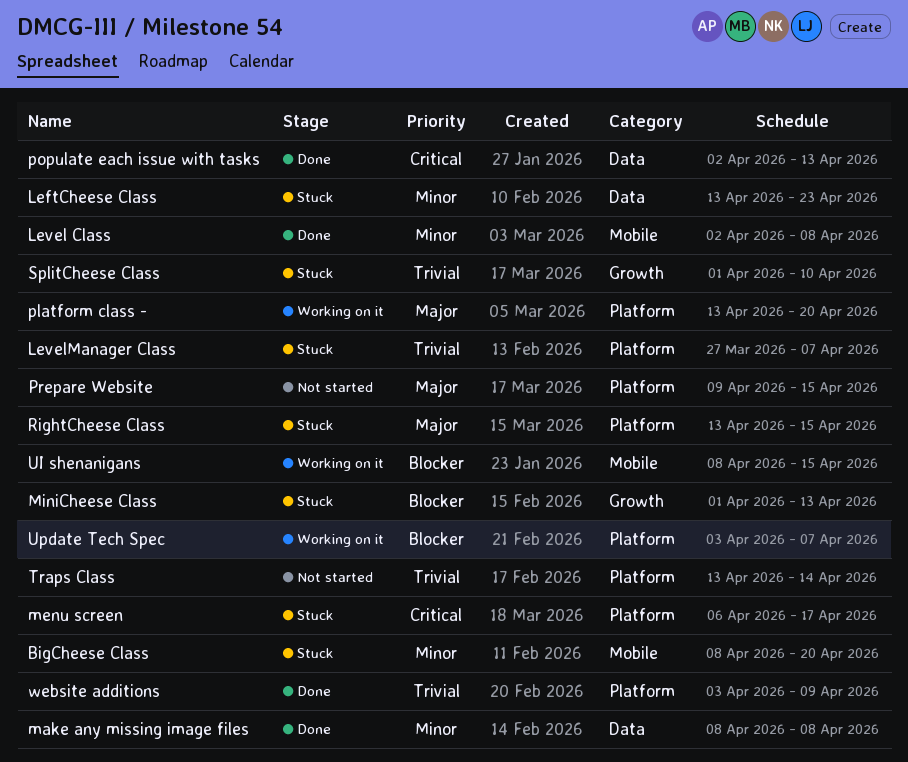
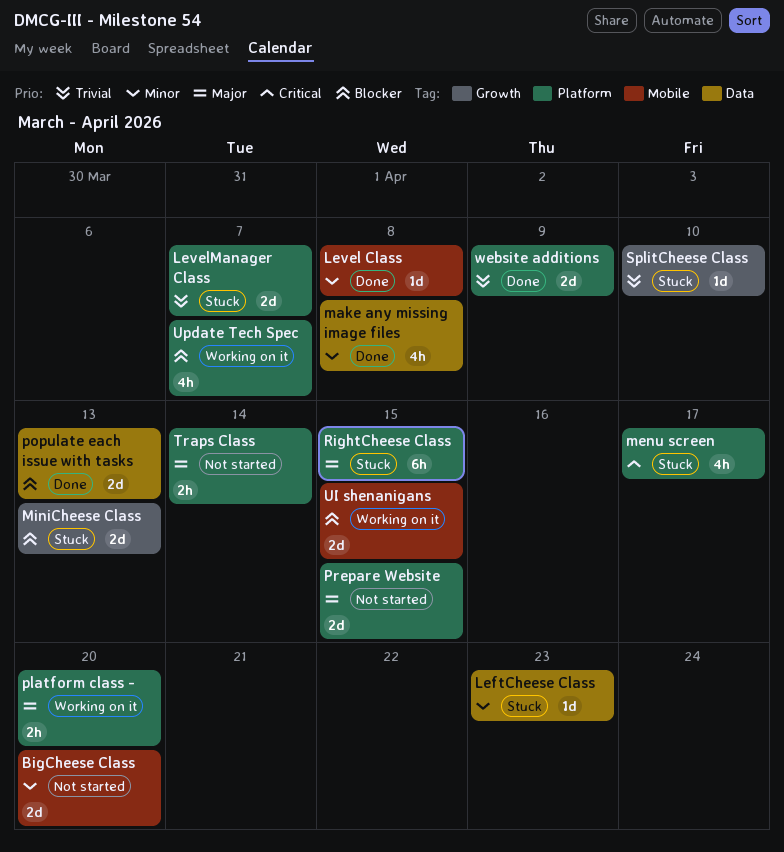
BigCheese Class, status: Stuck -> Not started
populate each issue with tasks, priority: Critical -> Blocker
Traps Class, priority: Trivial -> Major

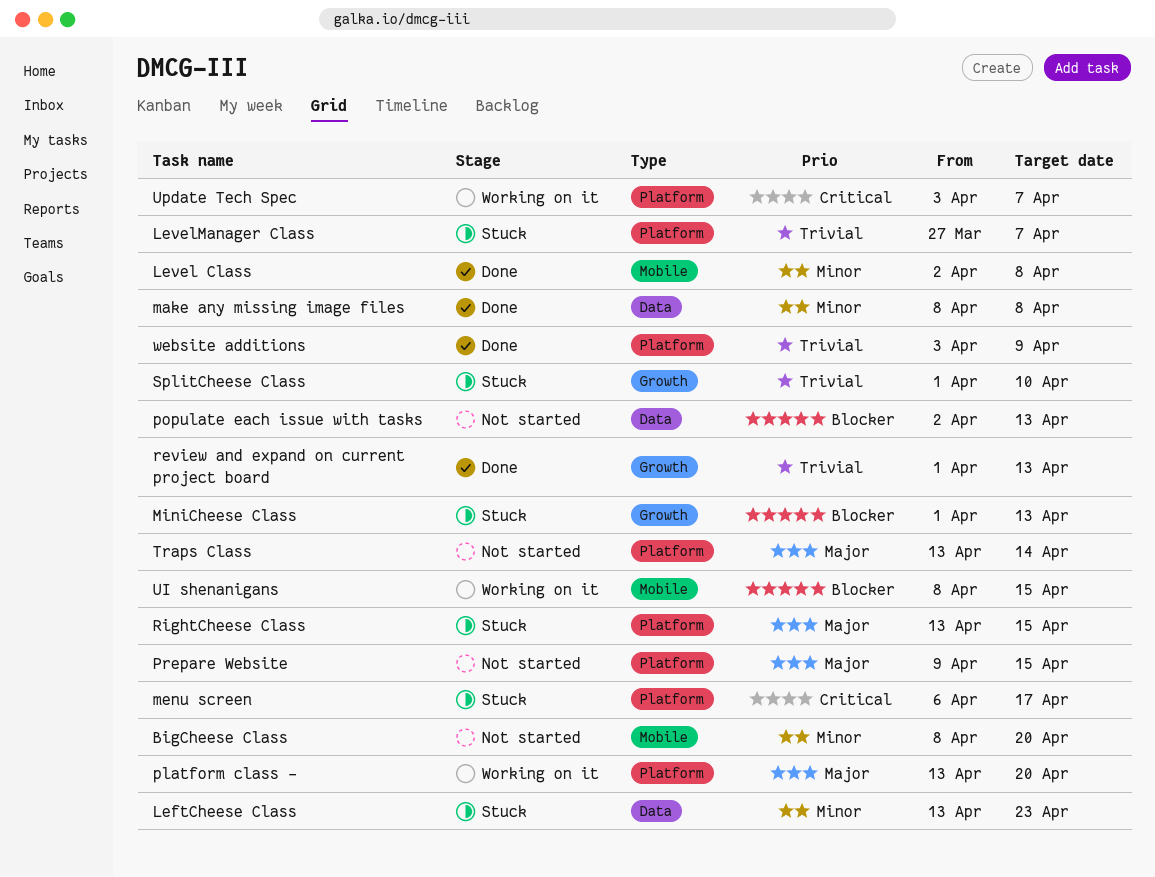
populate each issue with tasks, status: Done -> Not started
review and expand on current project board: none -> present
Update Tech Spec, priority: Blocker -> Critical

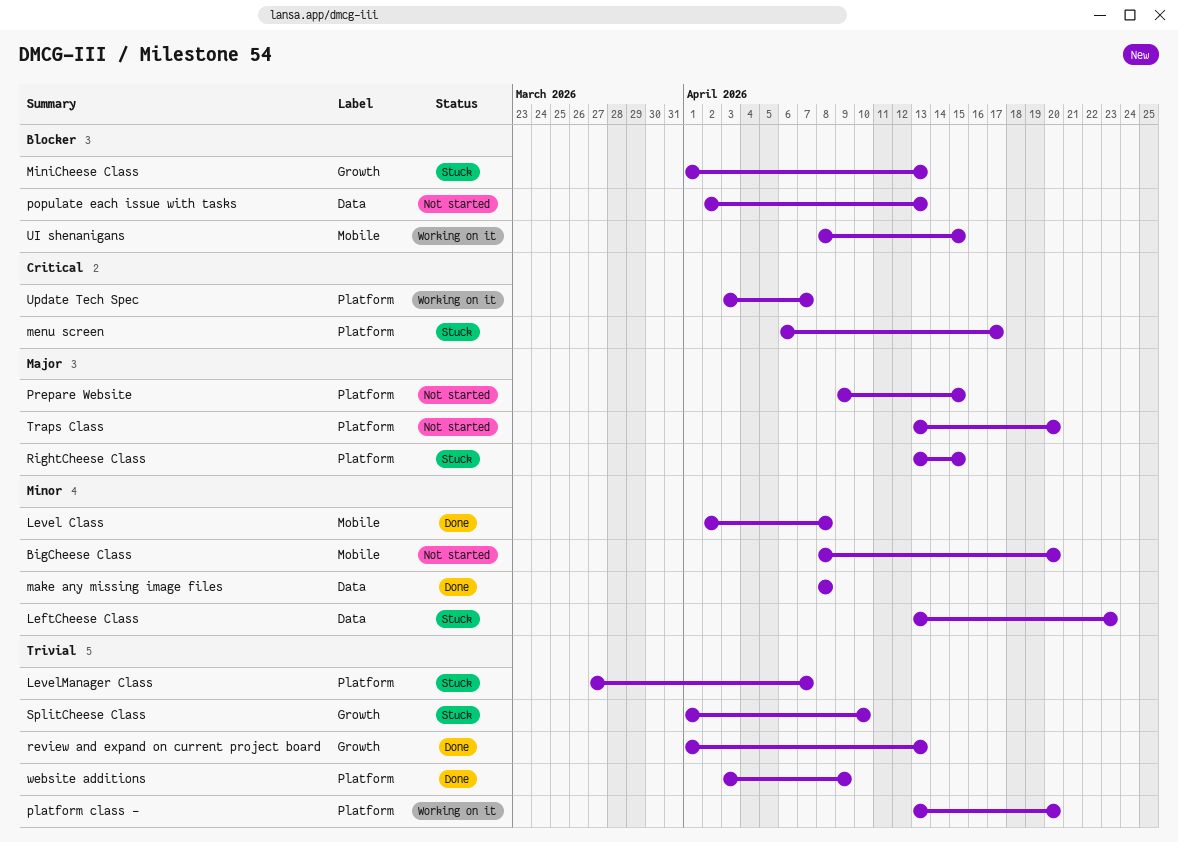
platform class -, priority: Major -> Trivial
Traps Class, due: Apr 14 -> Apr 20

